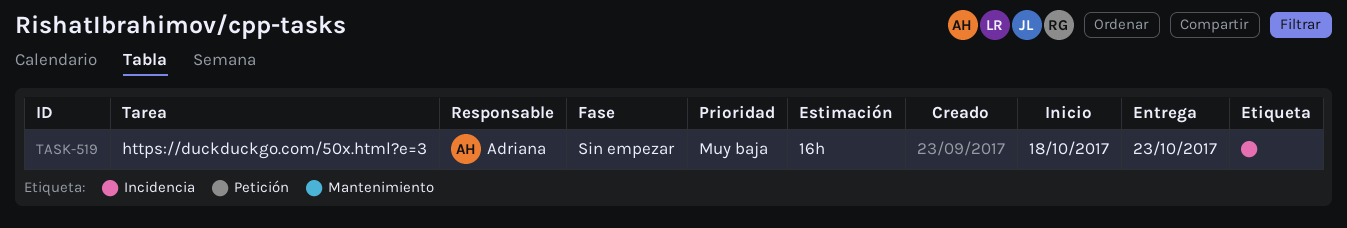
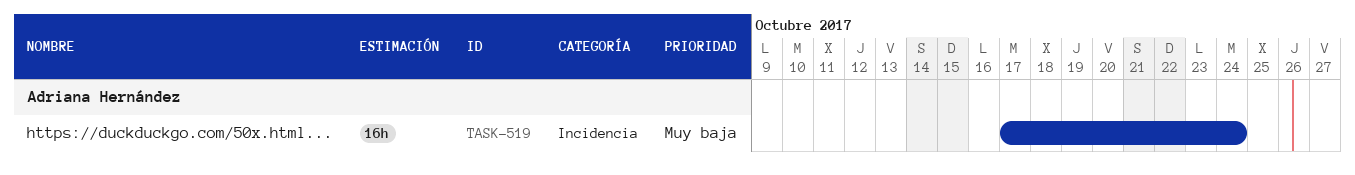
TASK-519, start: Oct 18 -> Oct 17
TASK-519, due: Oct 23 -> Oct 24

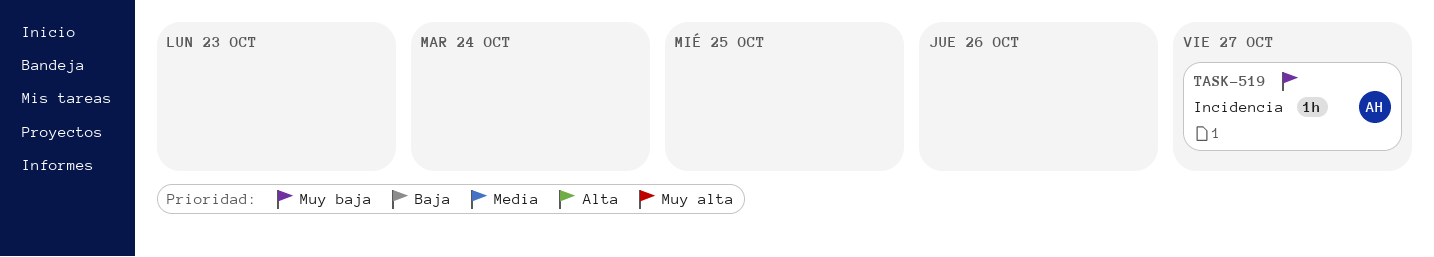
TASK-519, estimate: 16h -> 1h
TASK-519, due: Oct 24 -> Oct 27

